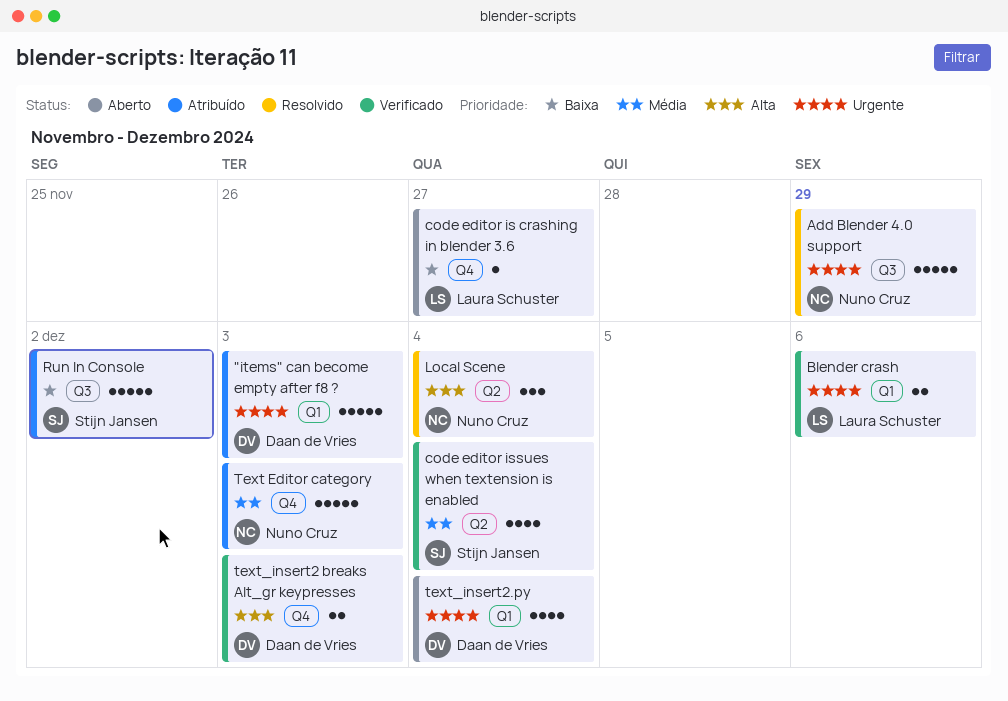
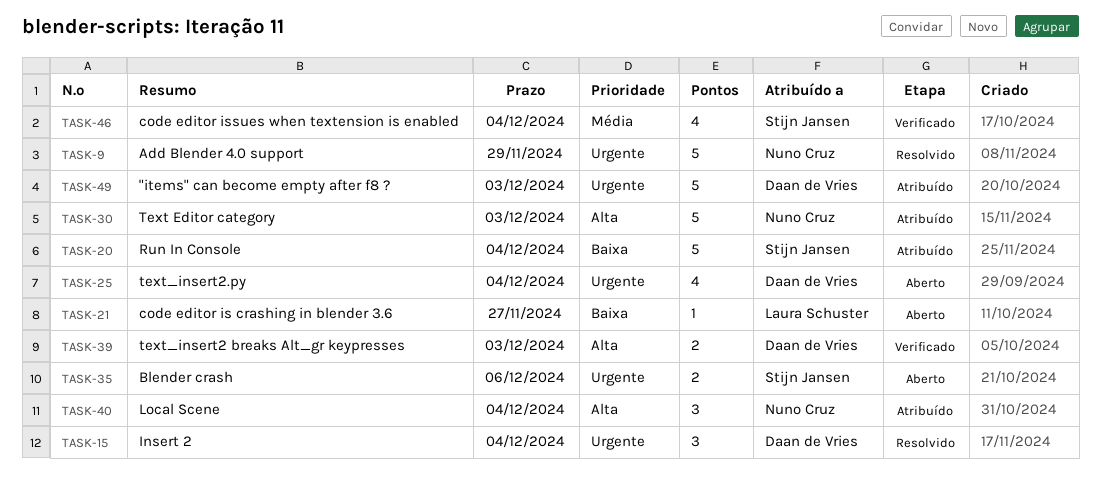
Blender crash, status: Verificado -> Aberto
Blender crash, owner: Laura Schuster -> Stijn Jansen
Insert 2: none -> present
Local Scene, status: Resolvido -> Atribuído
Run In Console, due: Dec 2 -> Dec 4
Text Editor category, priority: Média -> Alta

